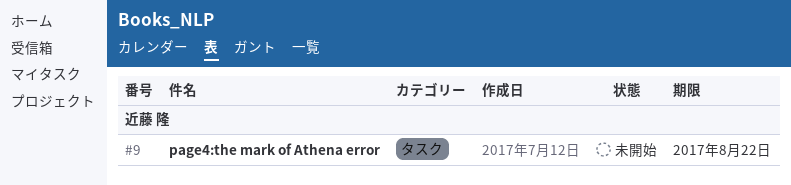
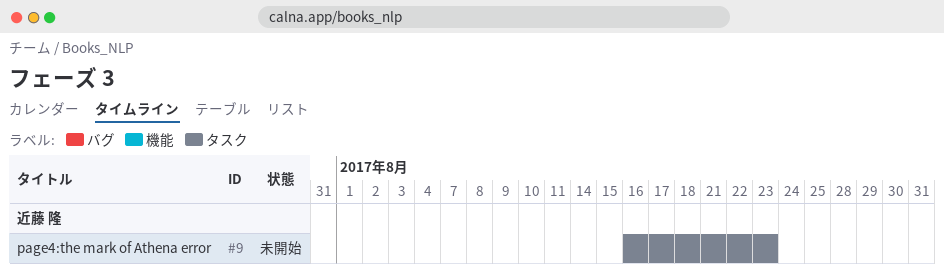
#9, due: Aug 22 -> Aug 23

